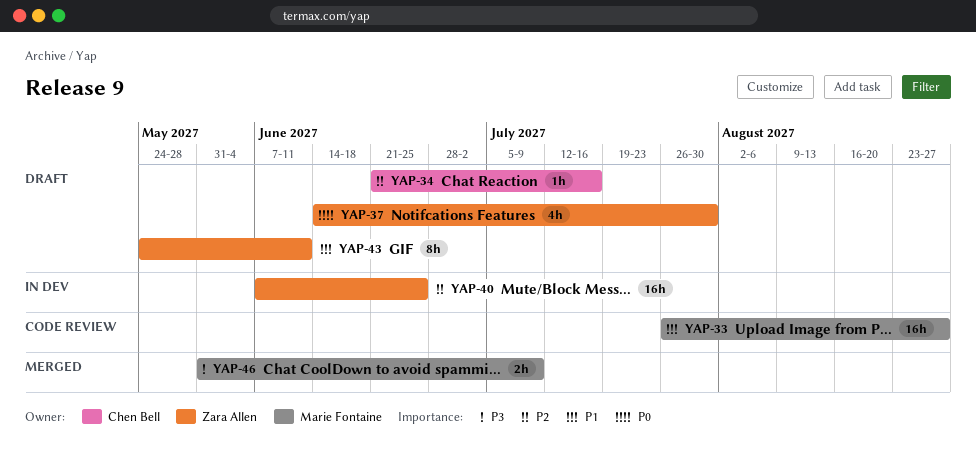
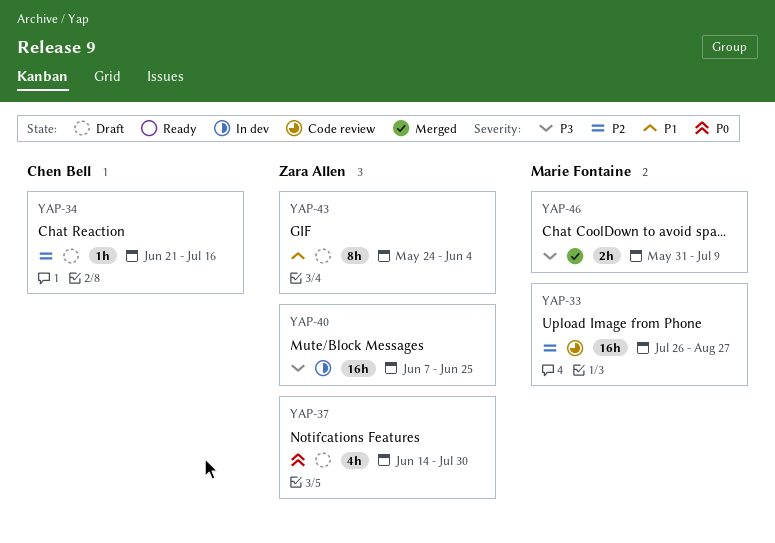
YAP-33, priority: P1 -> P2
YAP-40, priority: P2 -> P3
YAP-43, due: Jun 11 -> Jun 4

